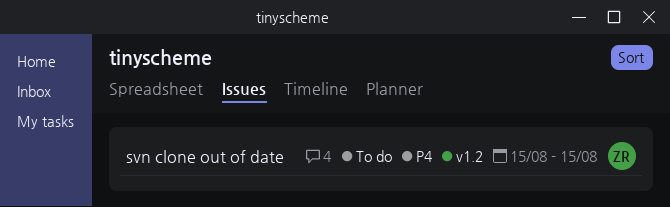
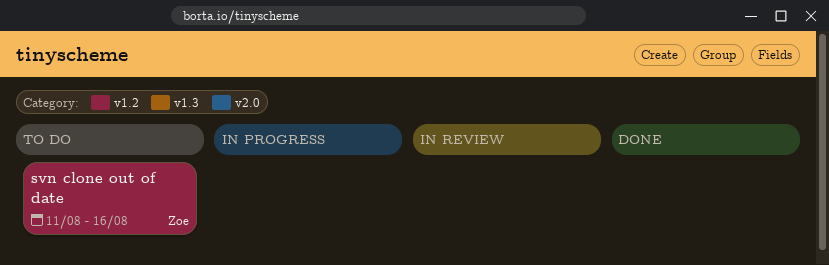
svn clone out of date, start: Aug 15 -> Aug 11
svn clone out of date, due: Aug 15 -> Aug 16

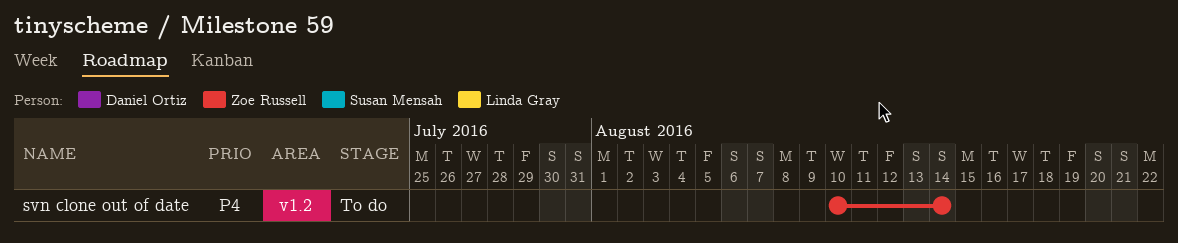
svn clone out of date, start: Aug 11 -> Aug 10
svn clone out of date, due: Aug 16 -> Aug 14

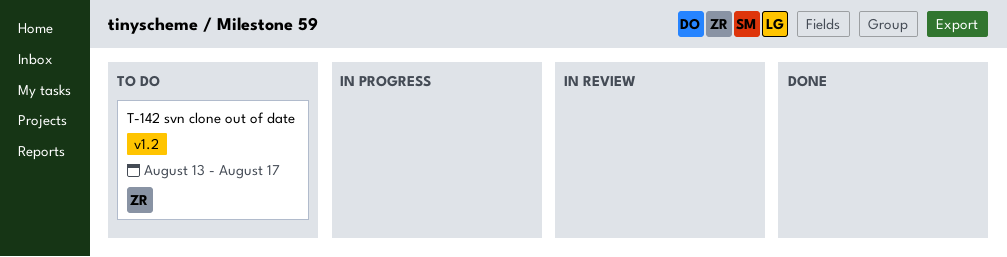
svn clone out of date, start: Aug 10 -> Aug 13
svn clone out of date, due: Aug 14 -> Aug 17

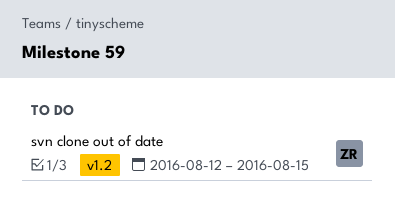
svn clone out of date, start: Aug 13 -> Aug 12
svn clone out of date, due: Aug 17 -> Aug 15

